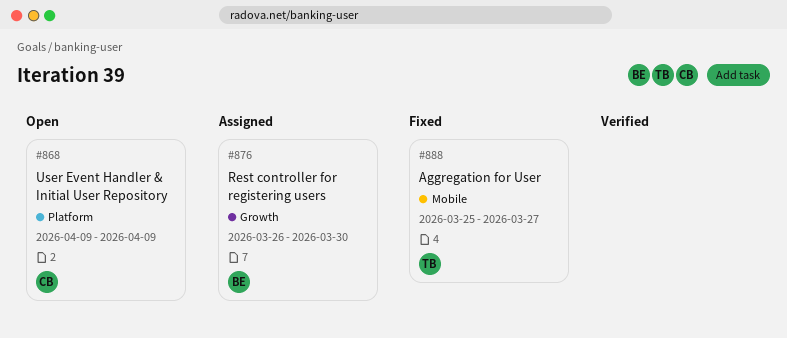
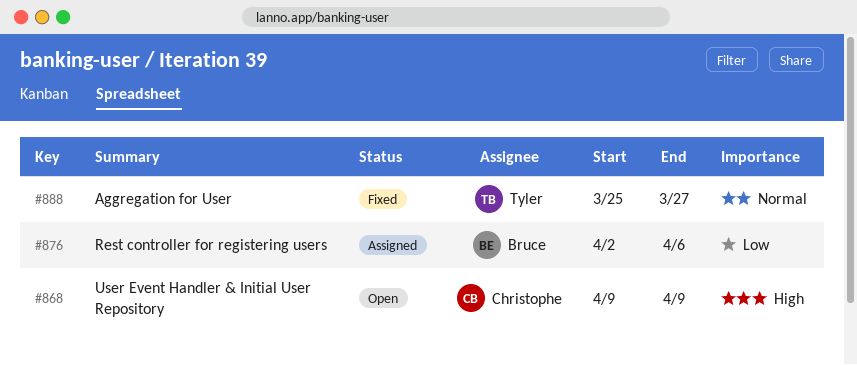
#876, start: Mar 26 -> Apr 2
#876, due: Mar 30 -> Apr 6

